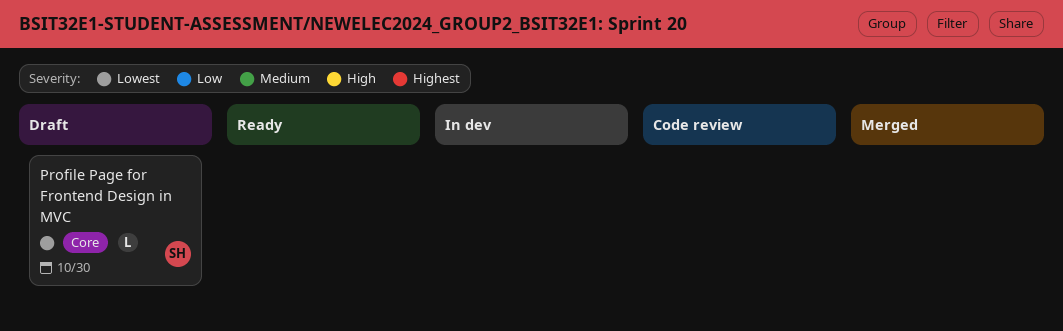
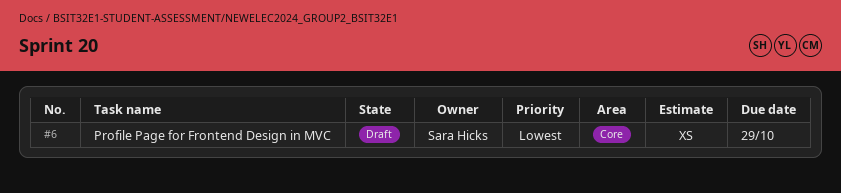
Profile Page for Frontend Design in MVC, estimate: L -> XS
Profile Page for Frontend Design in MVC, due: Oct 30 -> Oct 29

